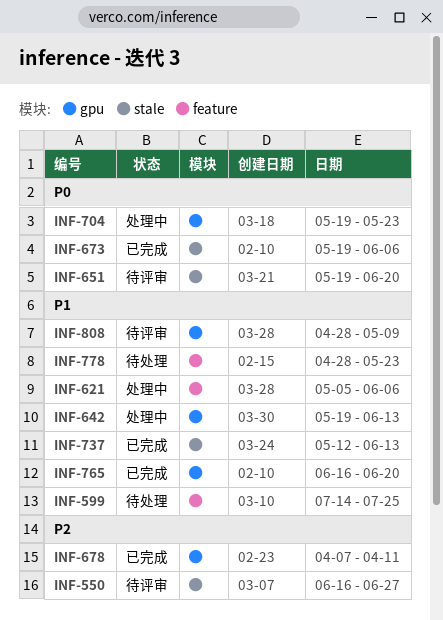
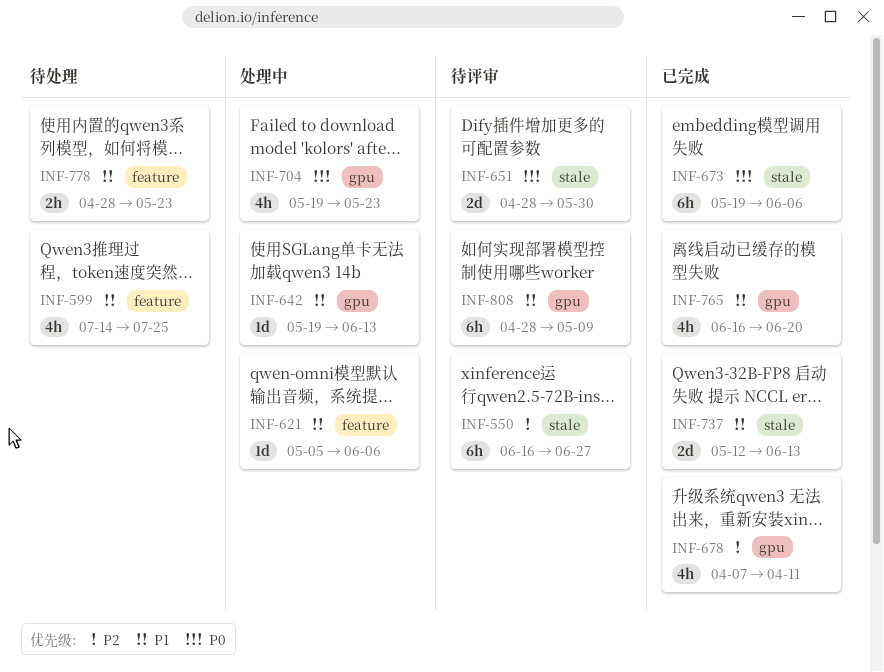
INF-651, start: May 19 -> Apr 28
INF-651, due: Jun 20 -> May 30

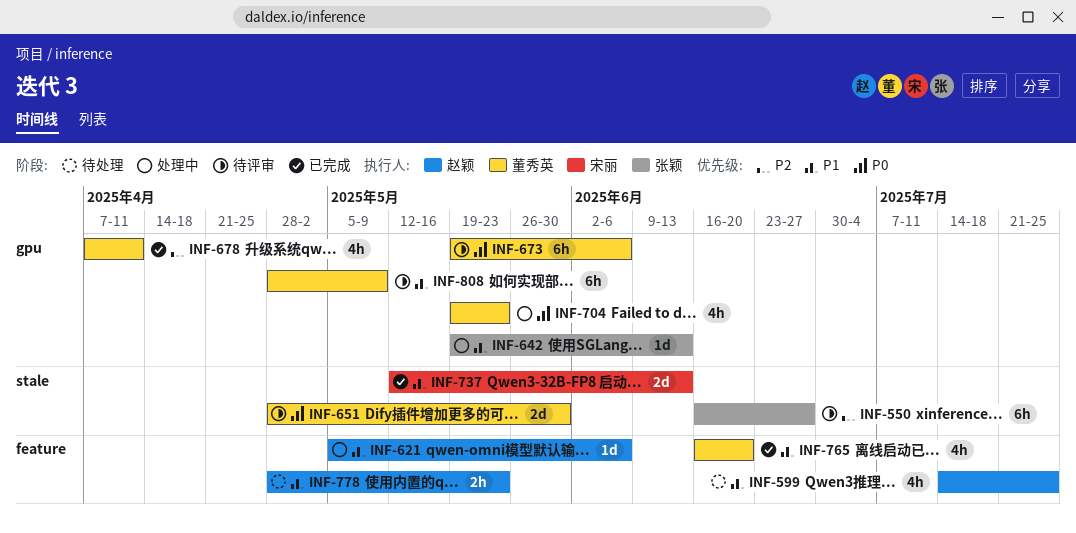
INF-673, status: 已完成 -> 待评审
INF-673, label: stale -> gpu
INF-765, label: gpu -> feature

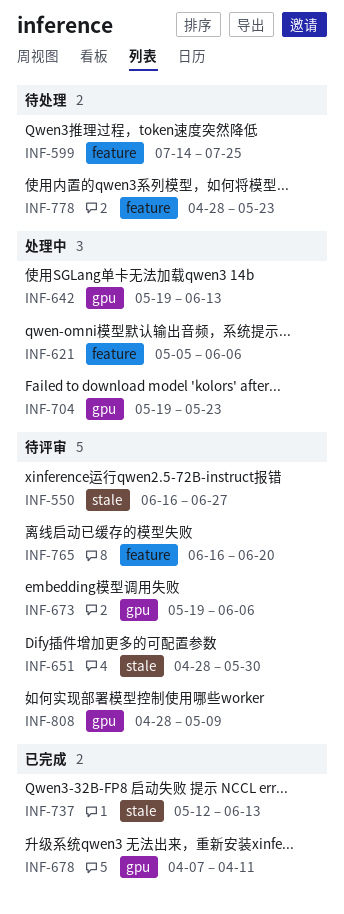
INF-765, status: 已完成 -> 待评审

